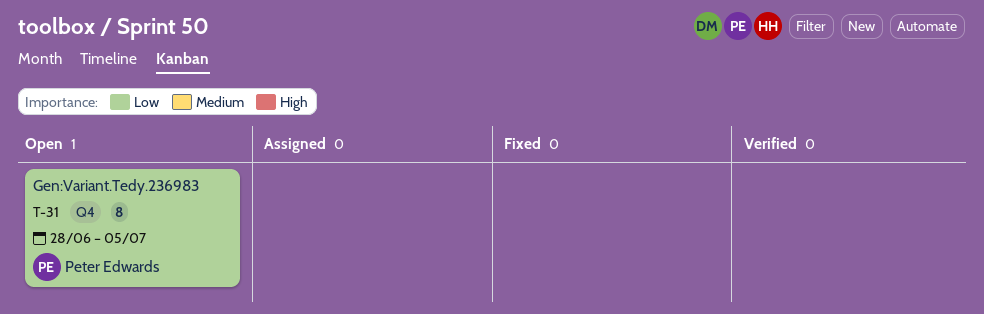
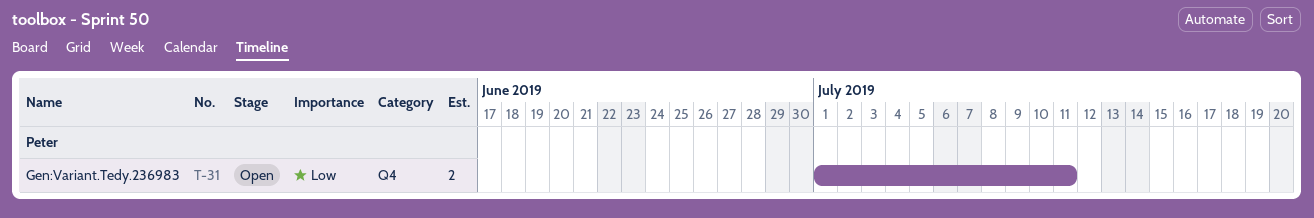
T-31, estimate: 8 -> 2
T-31, start: Jun 28 -> Jul 1
T-31, due: Jul 5 -> Jul 11

